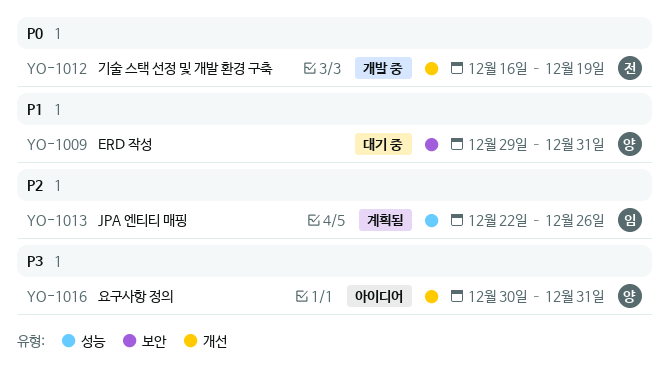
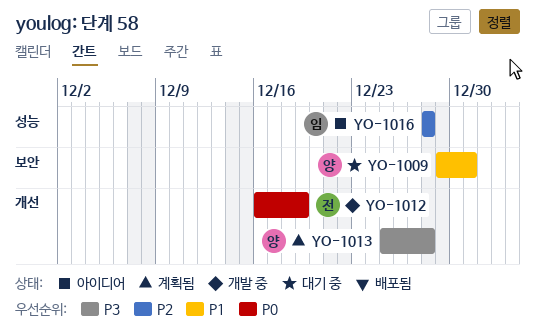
YO-1013, owner: 임 -> 양
YO-1013, priority: P2 -> P3
YO-1013, label: 성능 -> 개선
YO-1013, start: Dec 22 -> Dec 25
YO-1013, due: Dec 26 -> Dec 28
YO-1016, owner: 양 -> 임
YO-1016, priority: P3 -> P2
YO-1016, label: 개선 -> 성능
YO-1016, start: Dec 30 -> Dec 28
YO-1016, due: Dec 31 -> Dec 28

